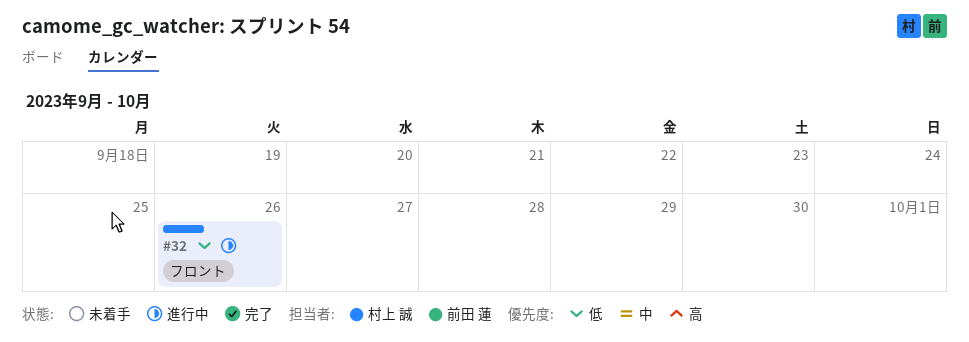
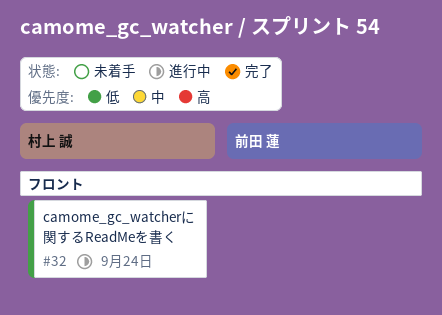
#32, due: Sep 26 -> Sep 24

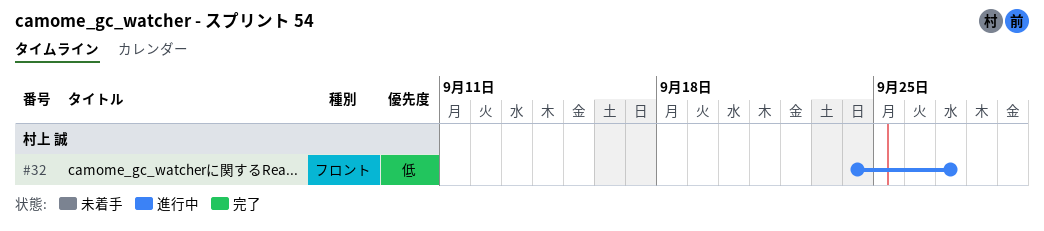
#32, due: Sep 24 -> Sep 27

